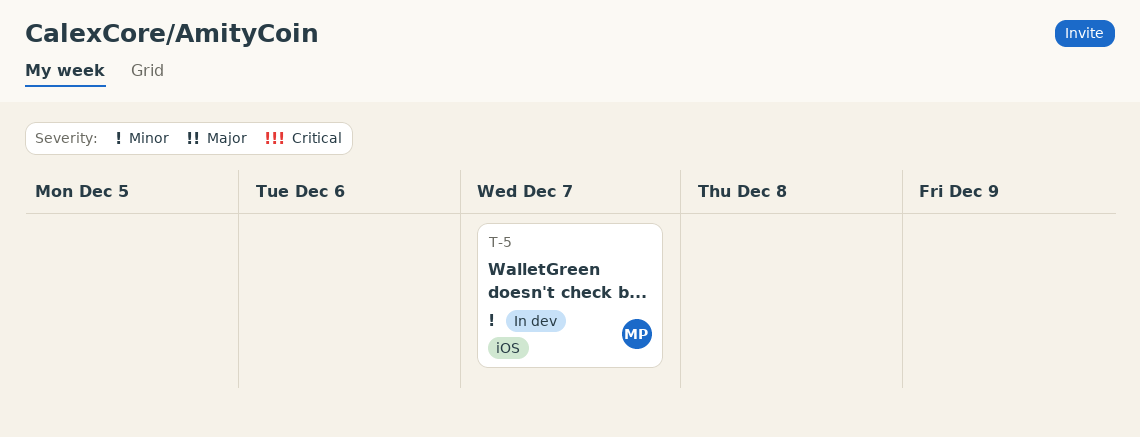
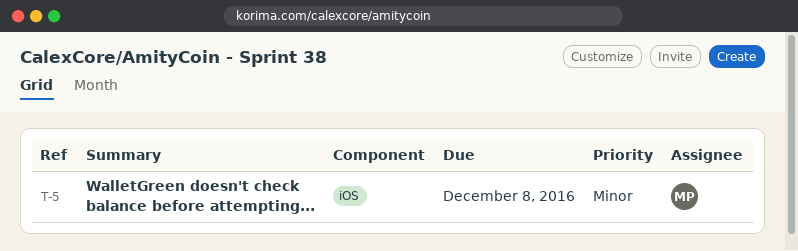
T-5, due: Dec 7 -> Dec 8

